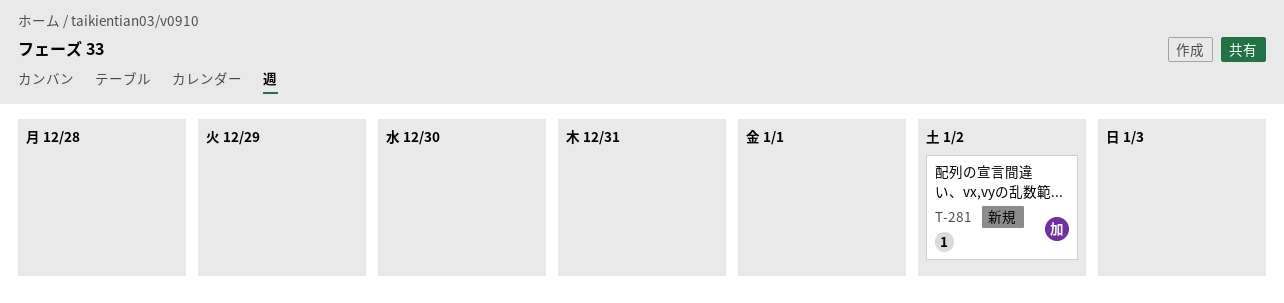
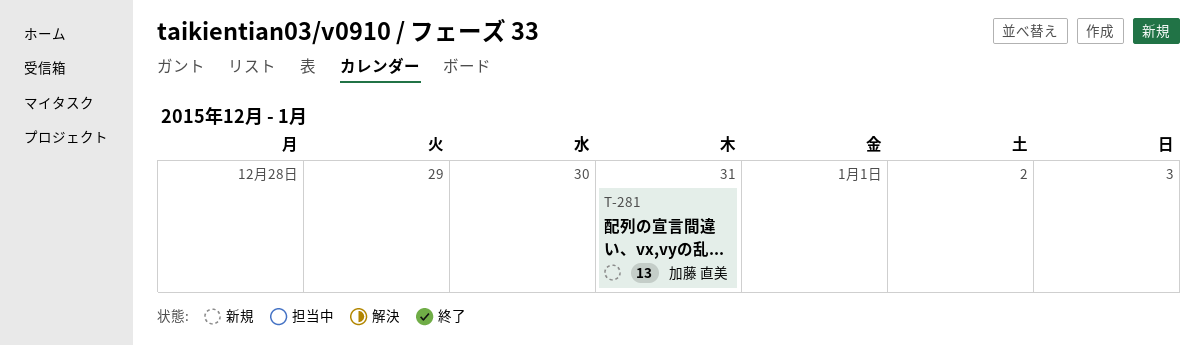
T-281, estimate: 1 -> 13
T-281, due: Jan 2 -> Dec 31

